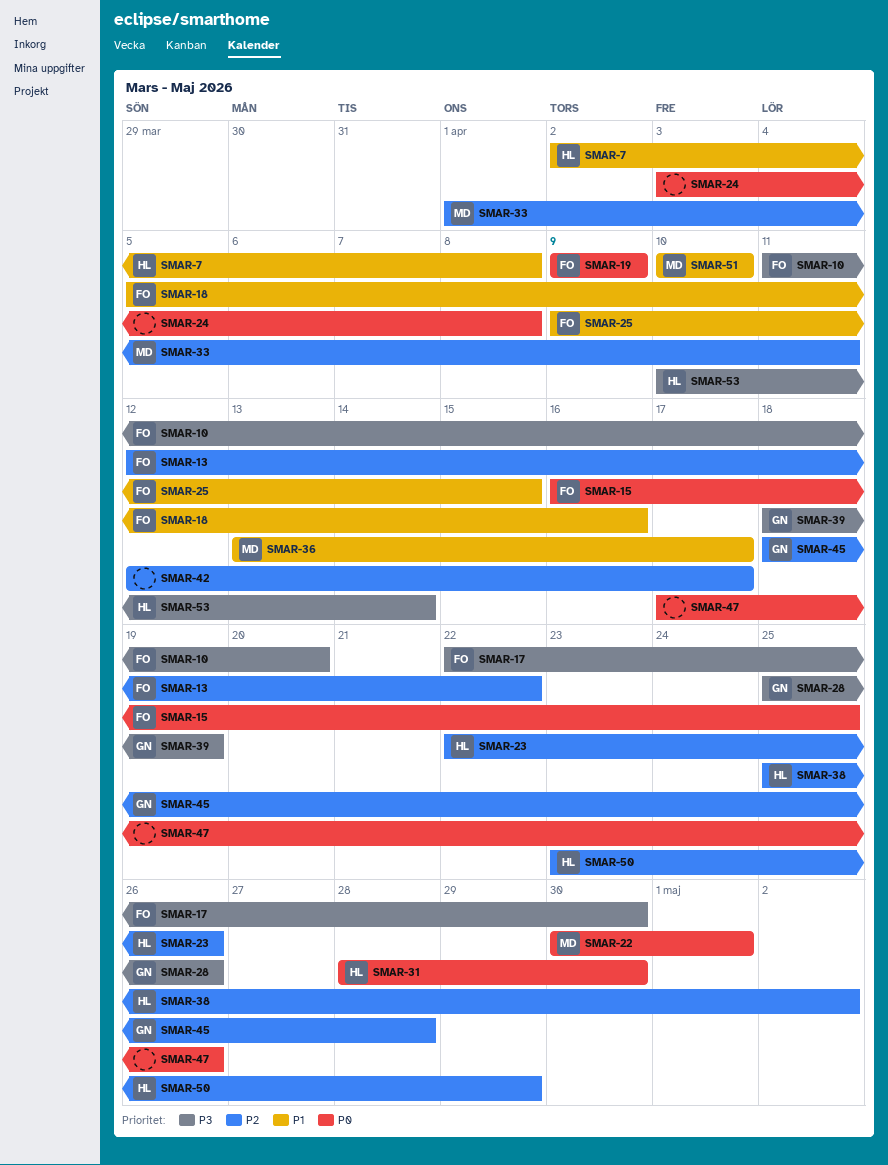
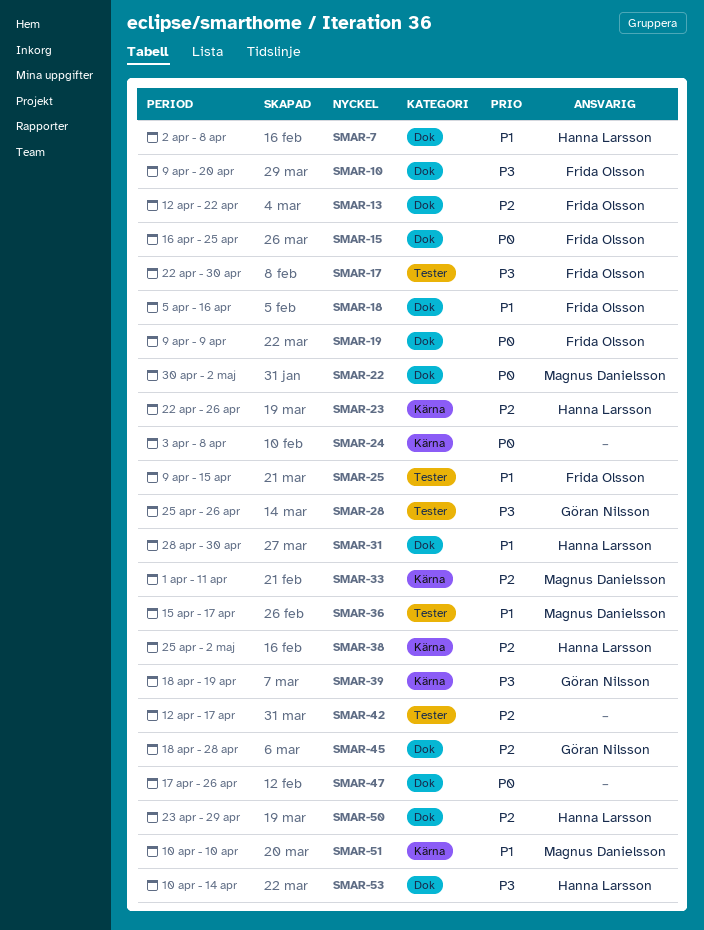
SMAR-10, start: Apr 11 -> Apr 9
SMAR-22, due: May 1 -> May 2
SMAR-31, priority: P0 -> P1
SMAR-36, start: Apr 13 -> Apr 15

